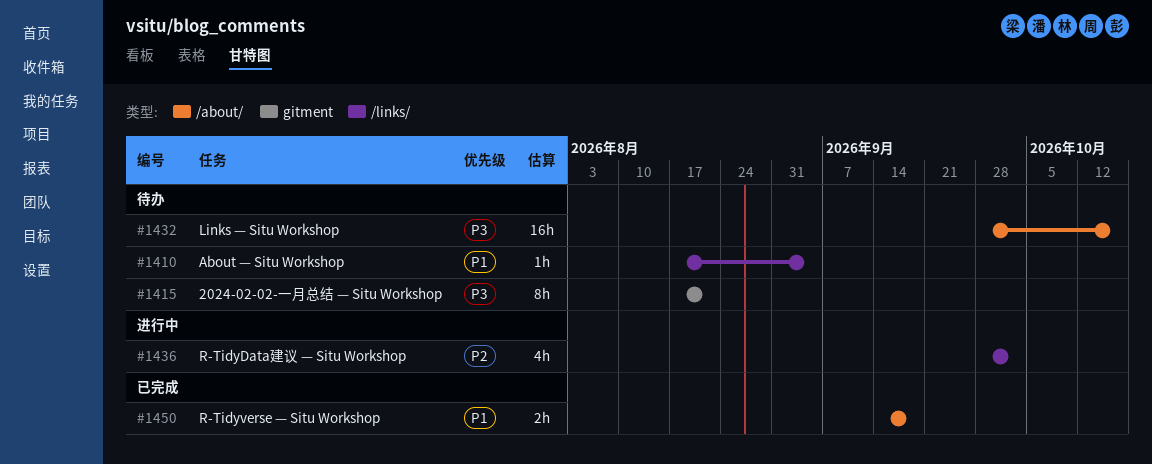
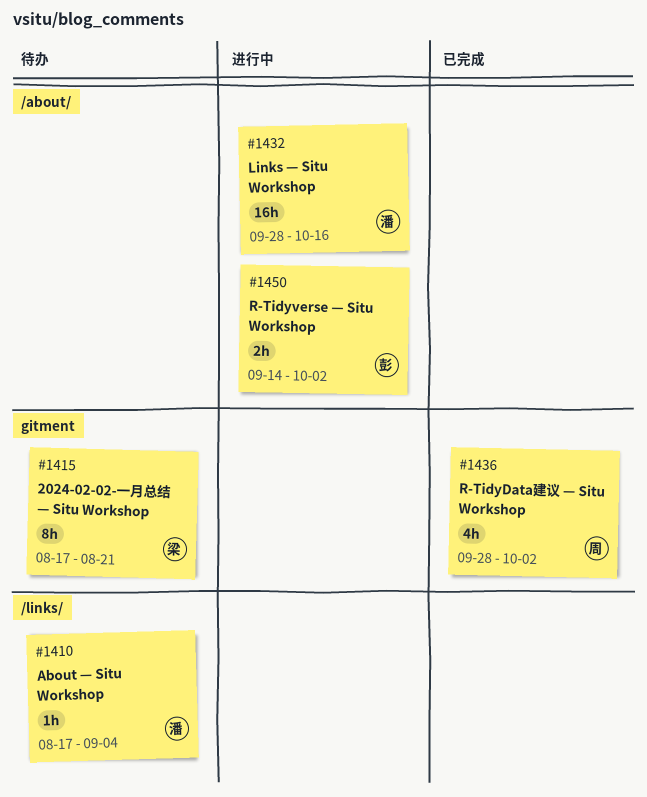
#1432, status: 待办 -> 进行中
#1436, status: 进行中 -> 已完成
#1436, label: /links/ -> gitment
#1450, status: 已完成 -> 进行中
#1450, due: Sep 18 -> Oct 2

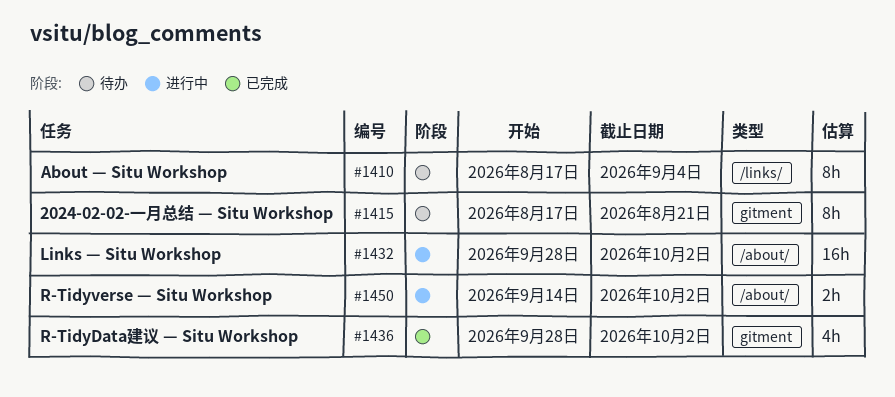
#1410, estimate: 1h -> 8h
#1432, due: Oct 16 -> Oct 2

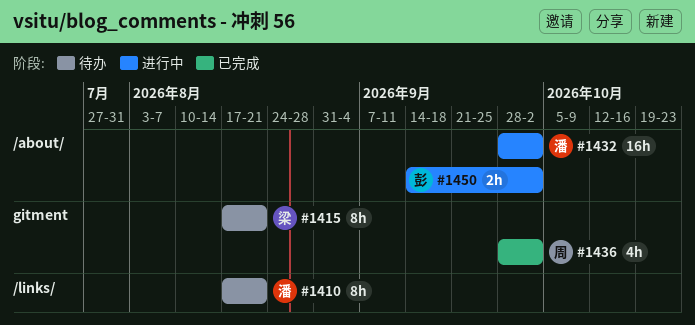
#1410, due: Sep 4 -> Aug 21

